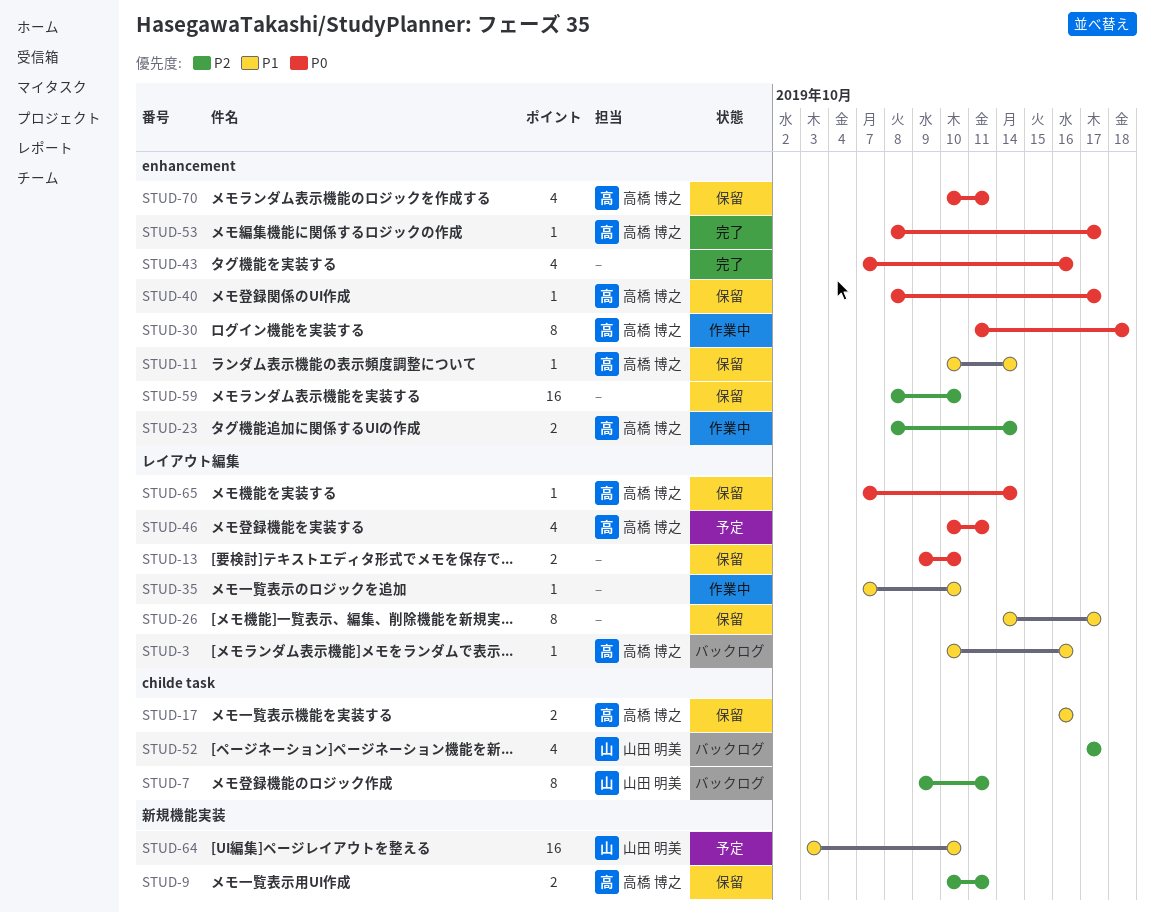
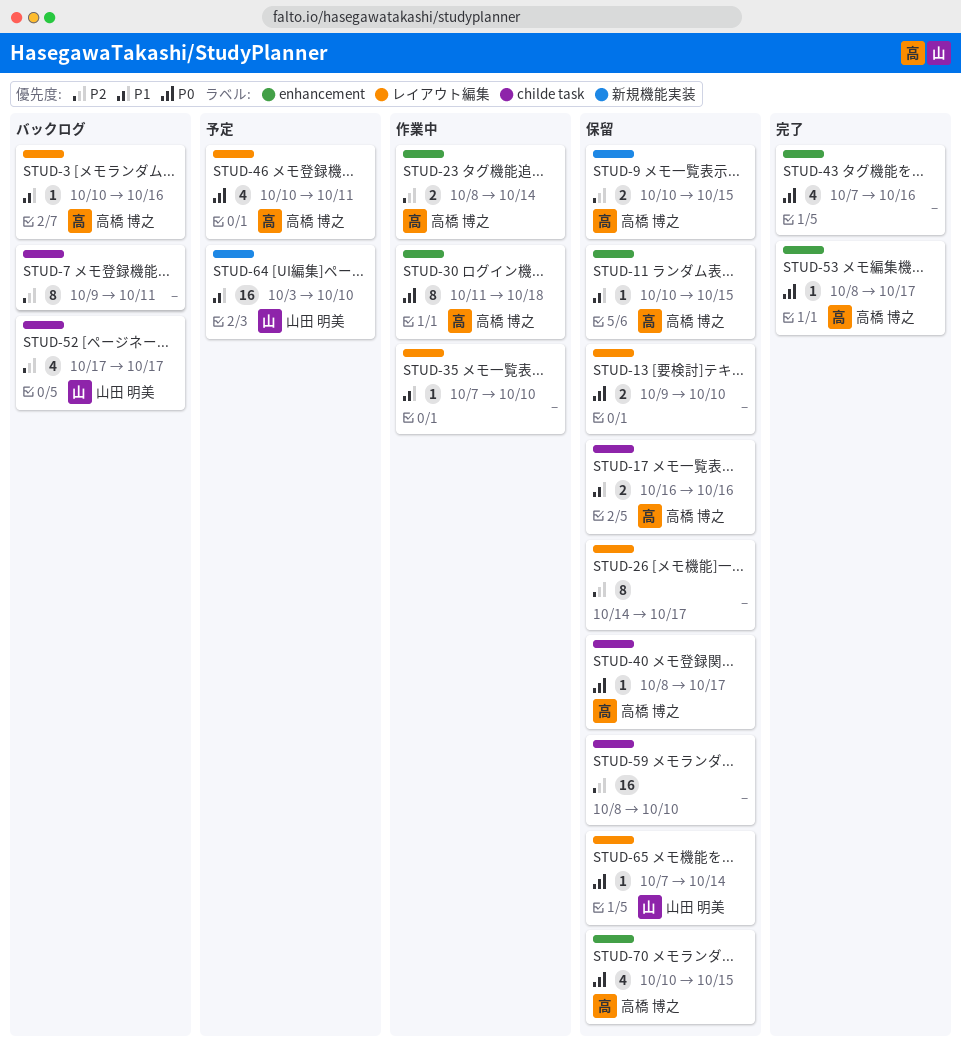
STUD-7, owner: 山田 明美 -> none
STUD-9, due: Oct 11 -> Oct 15
STUD-11, due: Oct 14 -> Oct 15
STUD-26, priority: P1 -> P2
STUD-40, label: enhancement -> childe task
STUD-59, label: enhancement -> childe task
STUD-65, owner: 高橋 博之 -> 山田 明美
STUD-70, due: Oct 11 -> Oct 15

